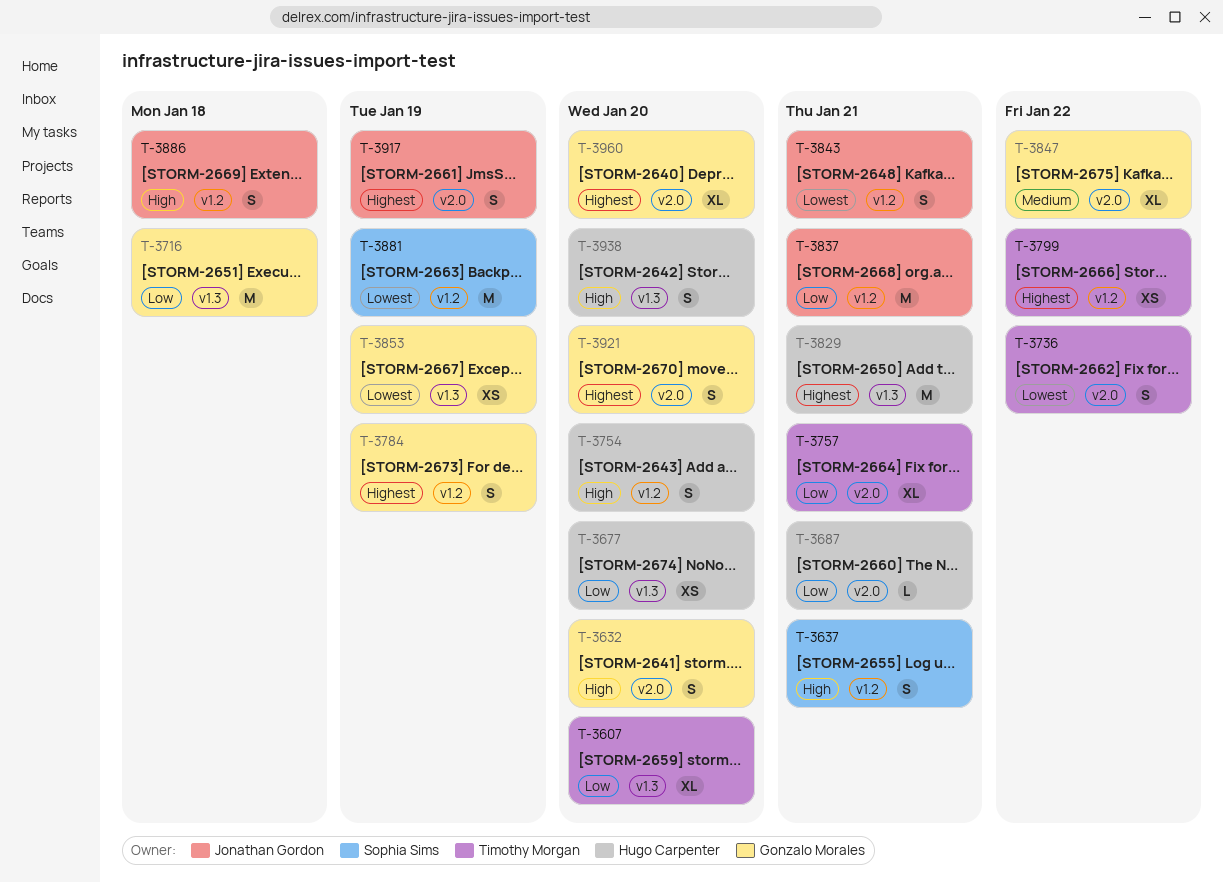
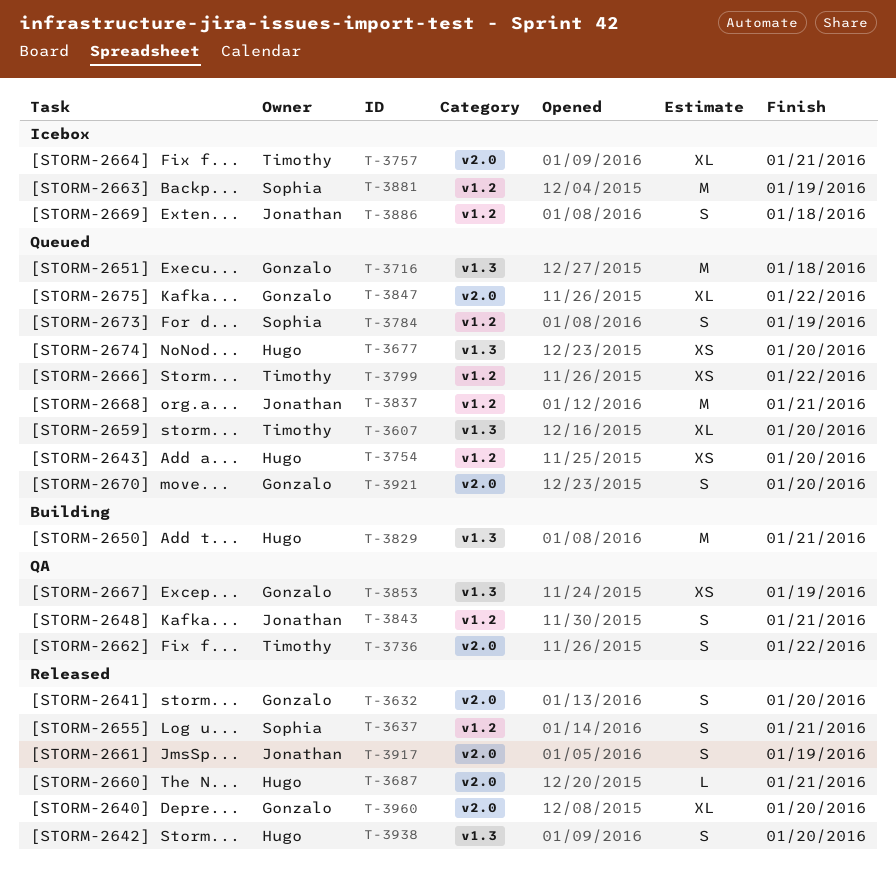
T-3754, estimate: S -> XS
T-3784, owner: Gonzalo Morales -> Sophia Sims

